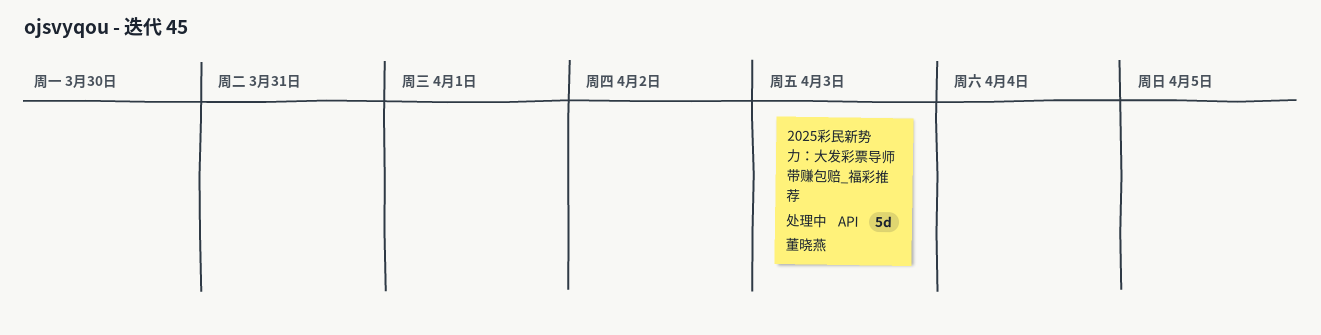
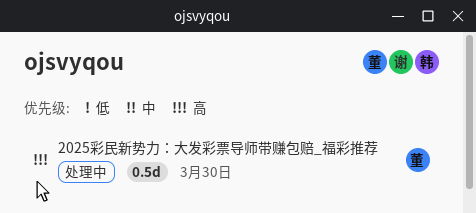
2025彩民新势力：大发彩票导师带赚包赔_福彩推荐, estimate: 5d -> 0.5d
2025彩民新势力：大发彩票导师带赚包赔_福彩推荐, due: Apr 3 -> Mar 30

